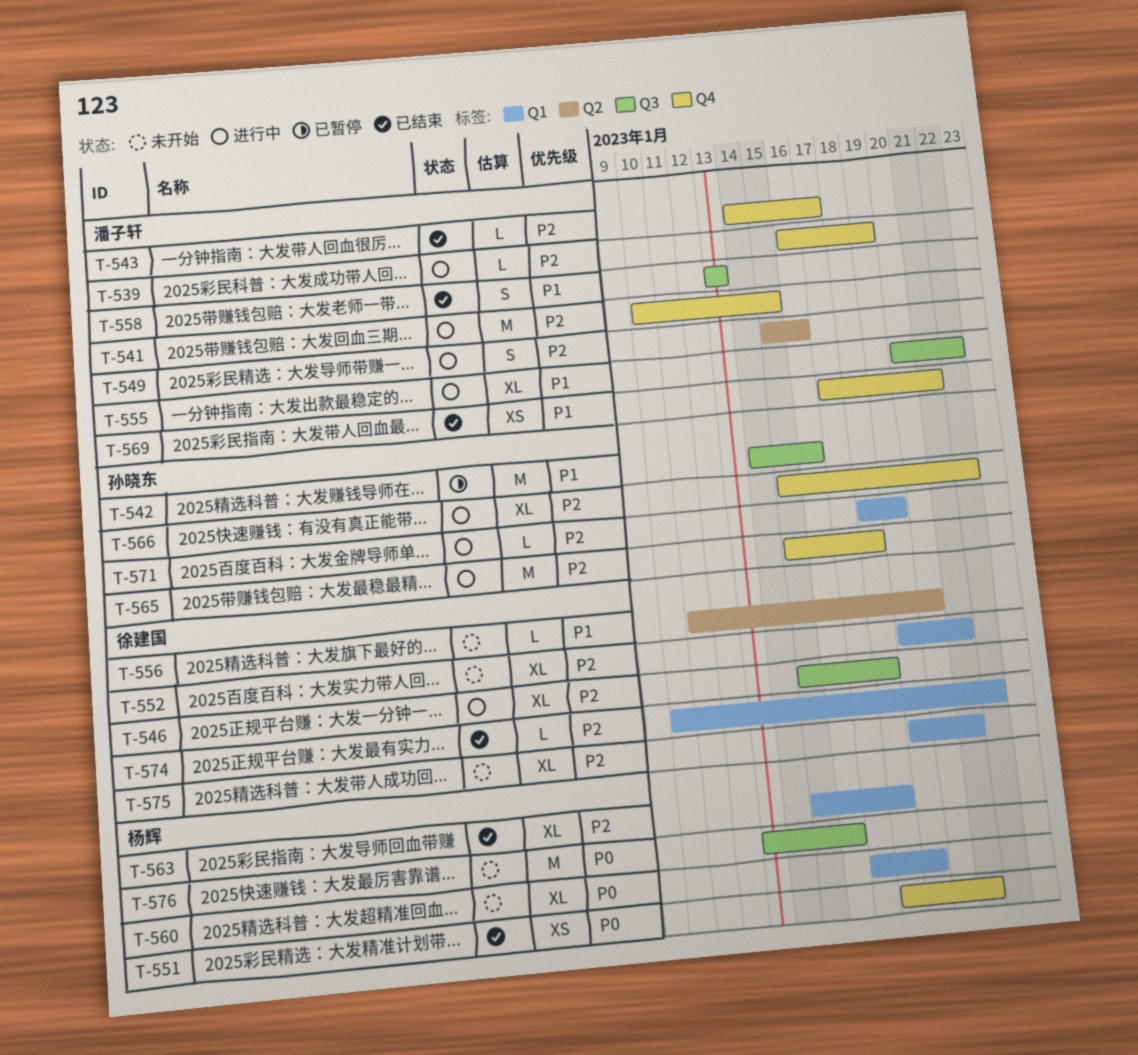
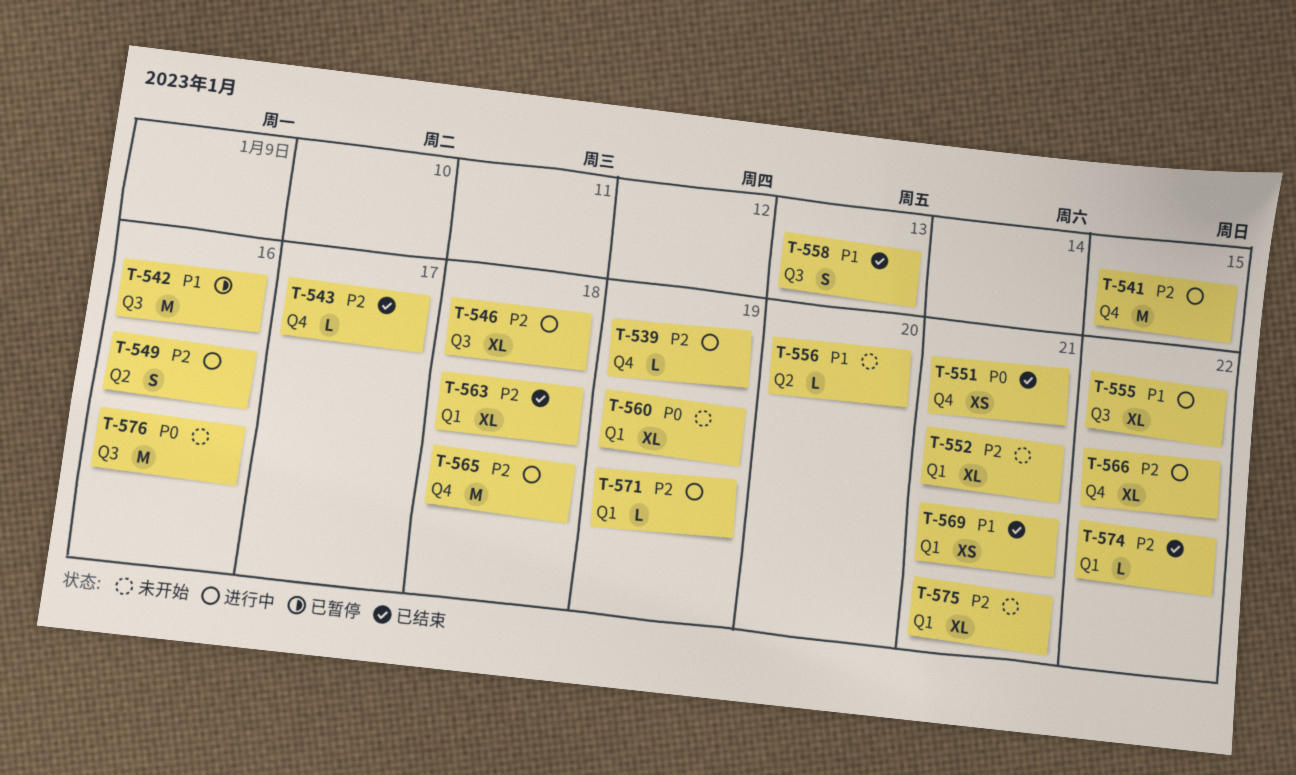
T-569, label: Q4 -> Q1

